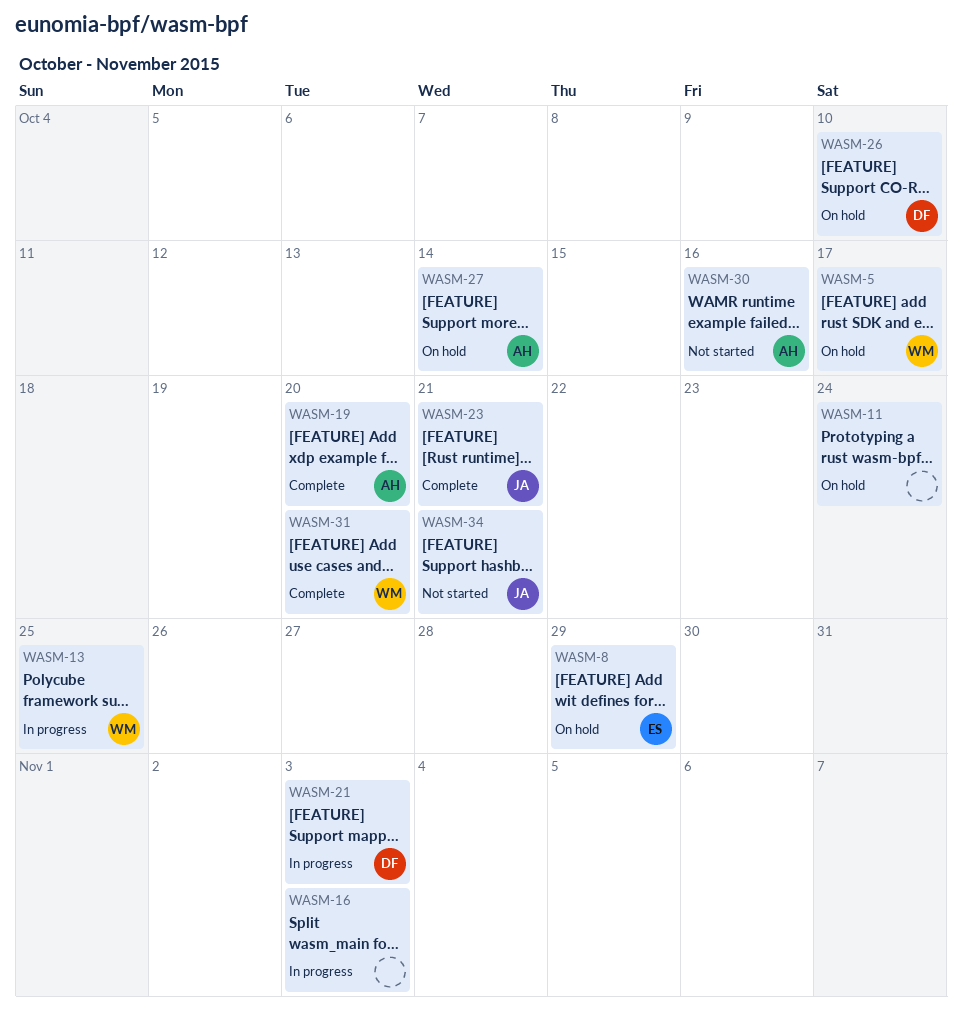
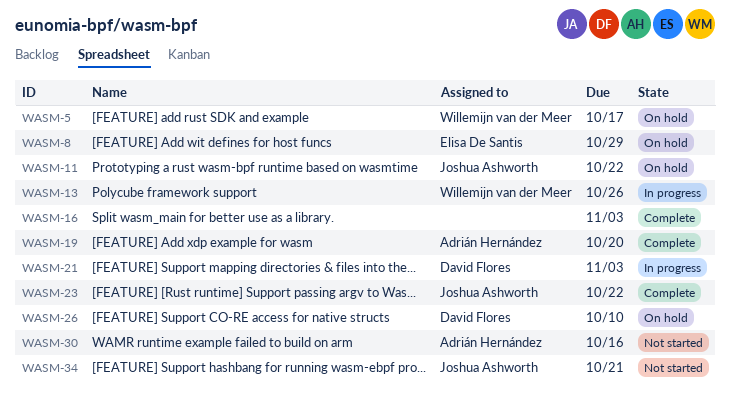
WASM-11, owner: none -> Joshua Ashworth
WASM-11, due: Oct 24 -> Oct 22
WASM-13, due: Oct 25 -> Oct 26
WASM-16, status: In progress -> Complete
WASM-23, due: Oct 21 -> Oct 22
WASM-27: present -> none
WASM-31: present -> none

